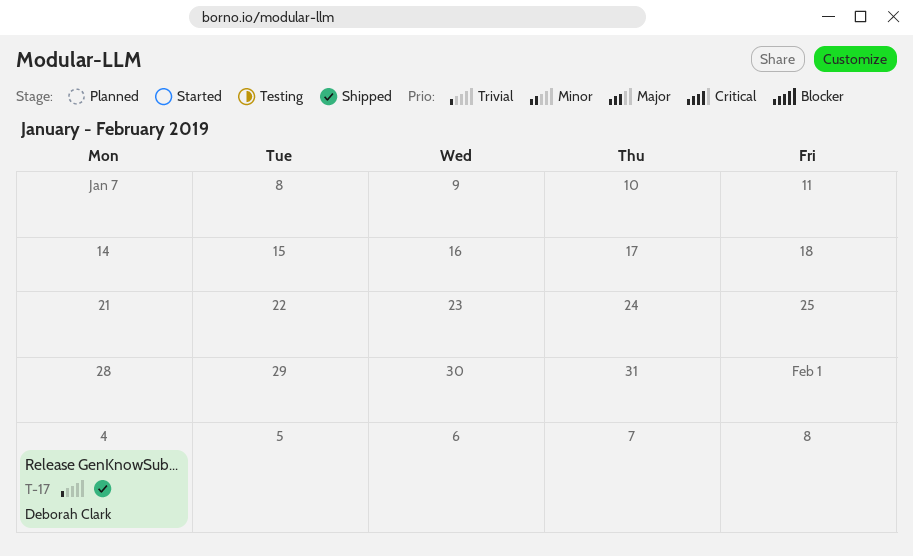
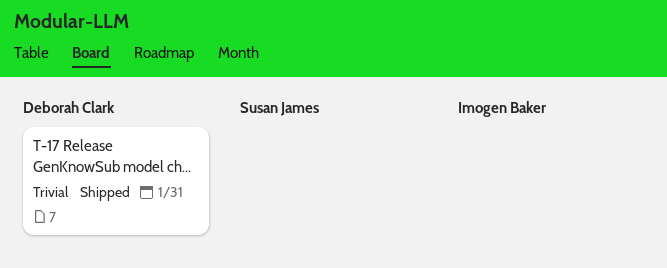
T-17, due: Feb 4 -> Jan 31

